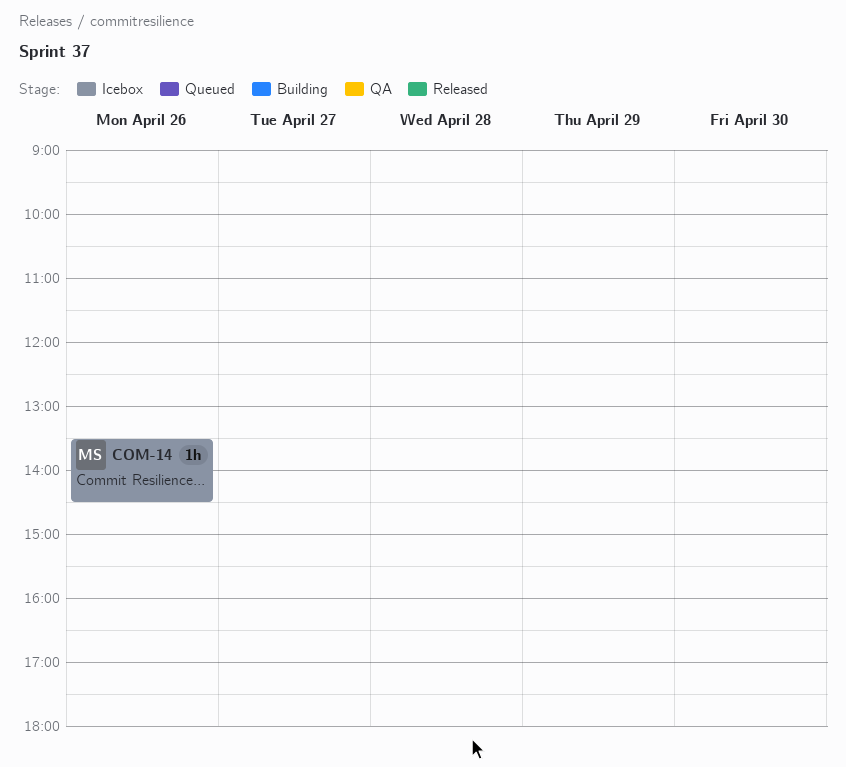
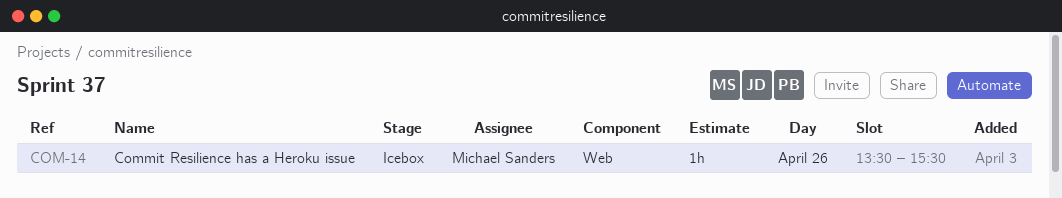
COM-14, ends: 14:30 -> 15:30

